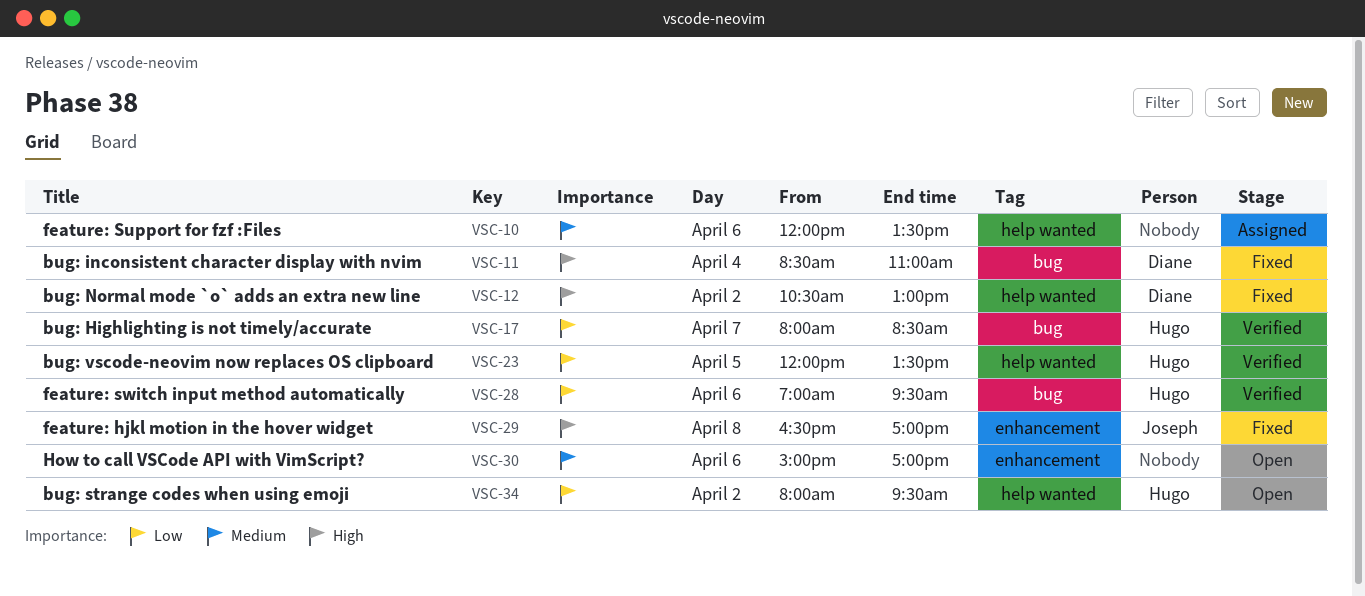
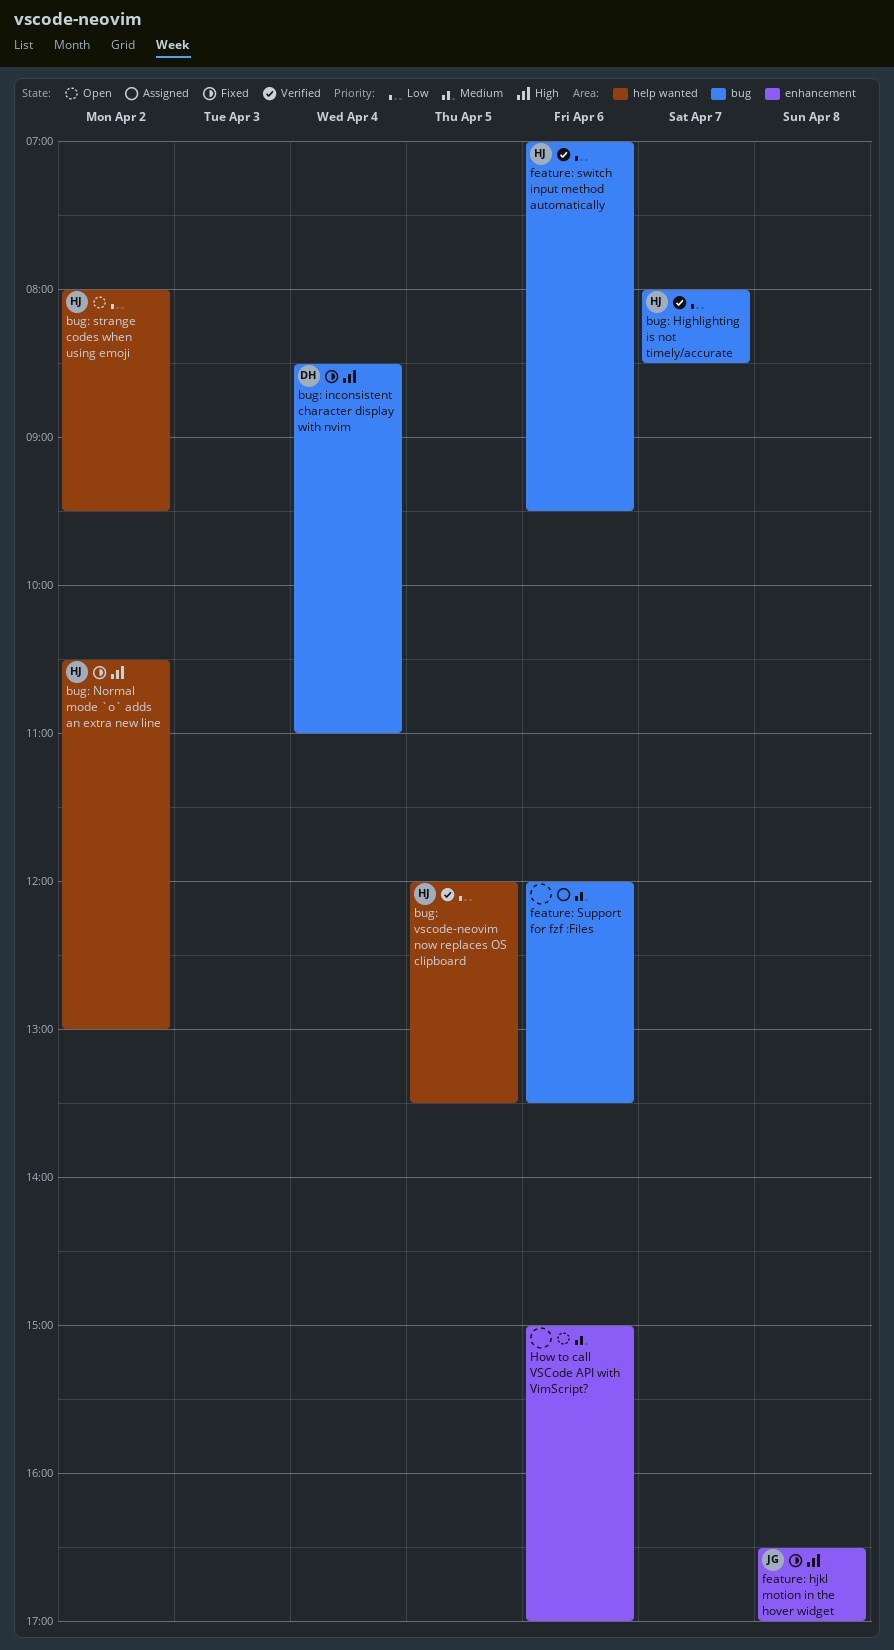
bug: Normal mode `o` adds an extra new line, owner: Diane -> Hugo
feature: Support for fzf :Files, label: help wanted -> bug

